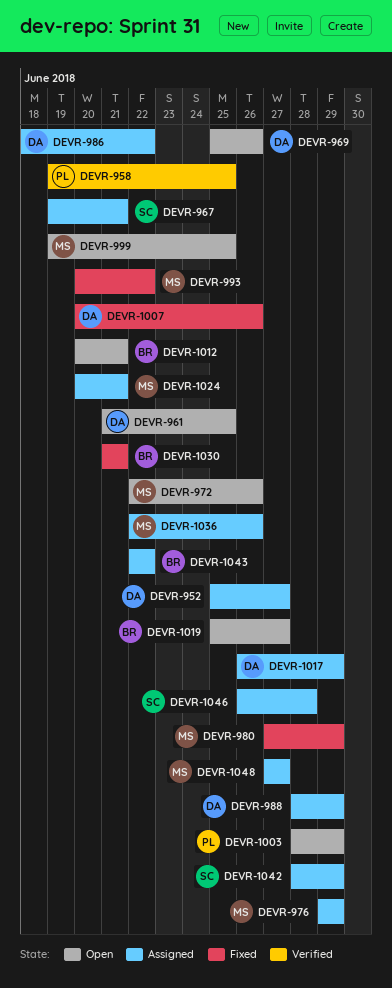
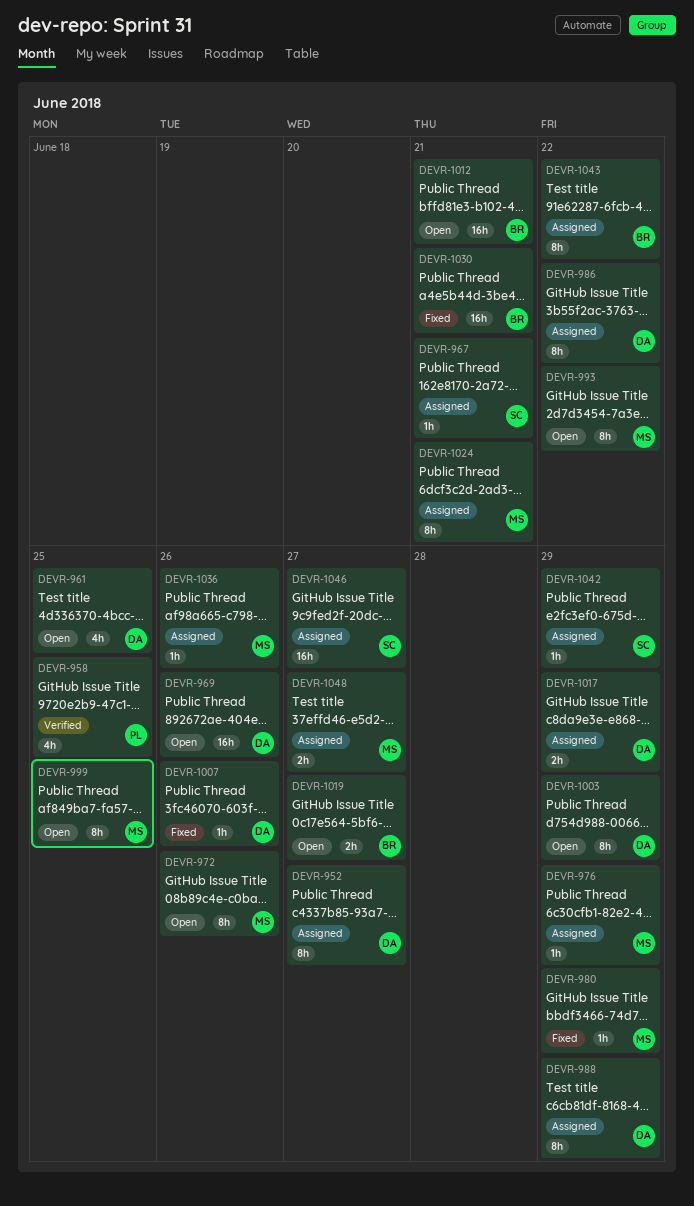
DEVR-993, status: Fixed -> Open
DEVR-1003, owner: PL -> DA
DEVR-1046, due: Jun 28 -> Jun 27

